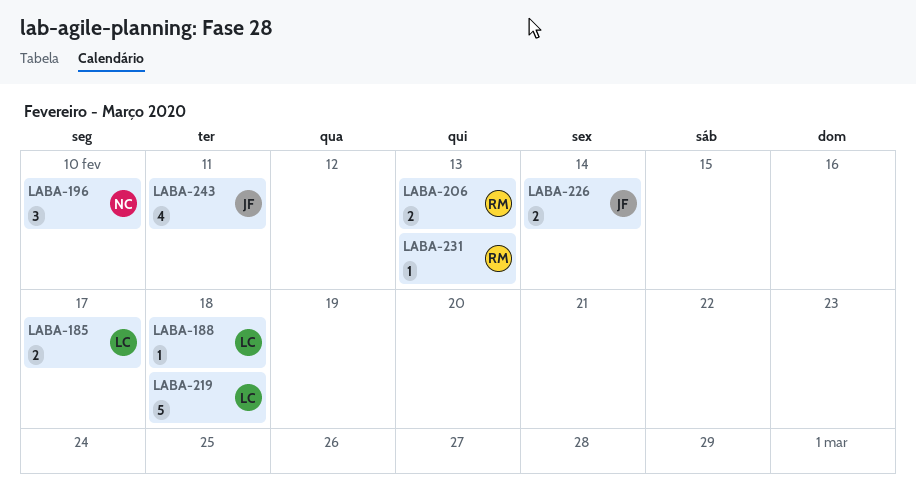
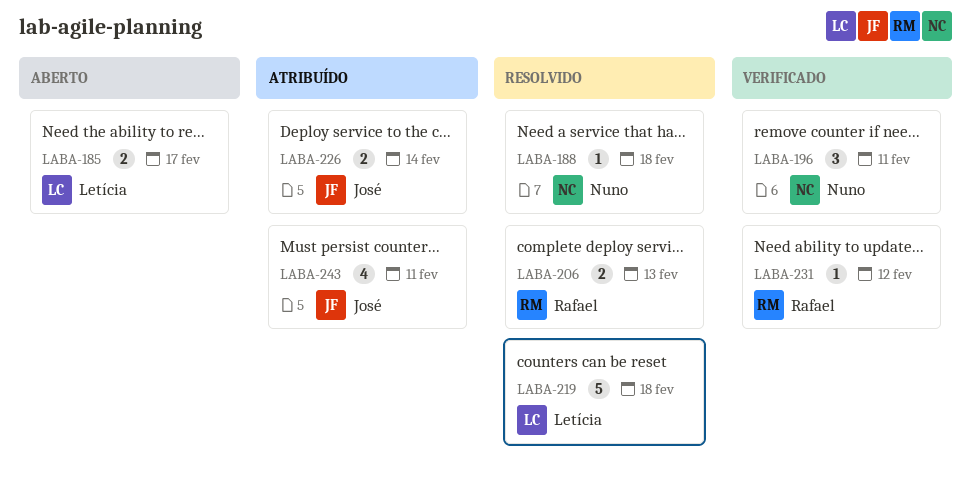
LABA-188, owner: Letícia -> Nuno
LABA-196, due: Feb 10 -> Feb 11
LABA-231, due: Feb 13 -> Feb 12

